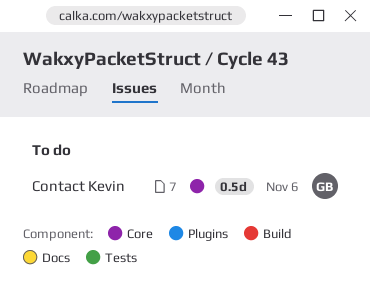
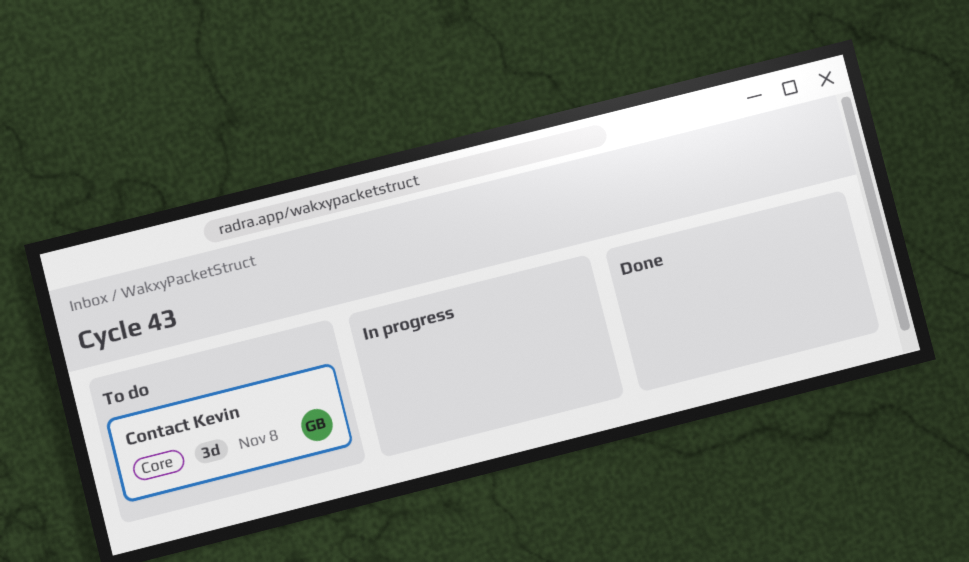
Contact Kevin, estimate: 0.5d -> 3d
Contact Kevin, due: Nov 6 -> Nov 8

